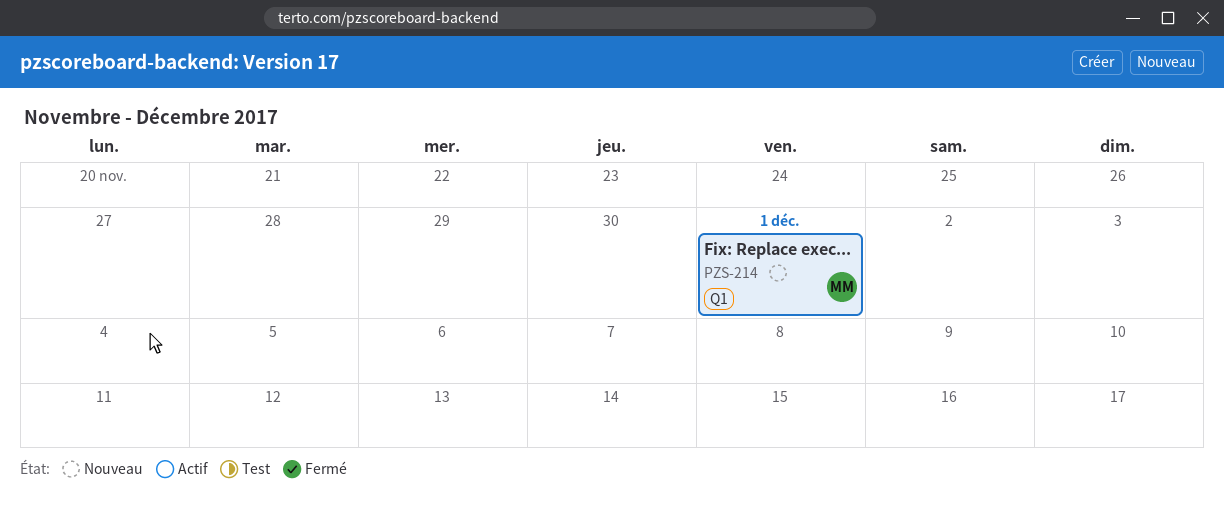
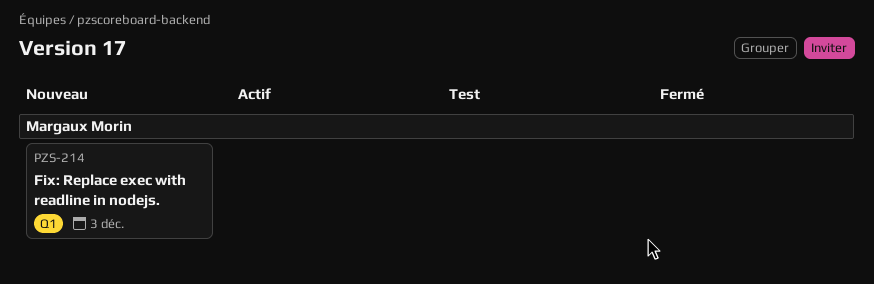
PZS-214, due: Dec 1 -> Dec 3

